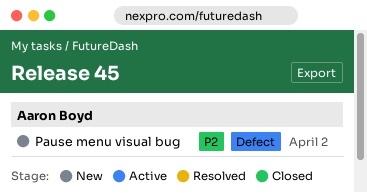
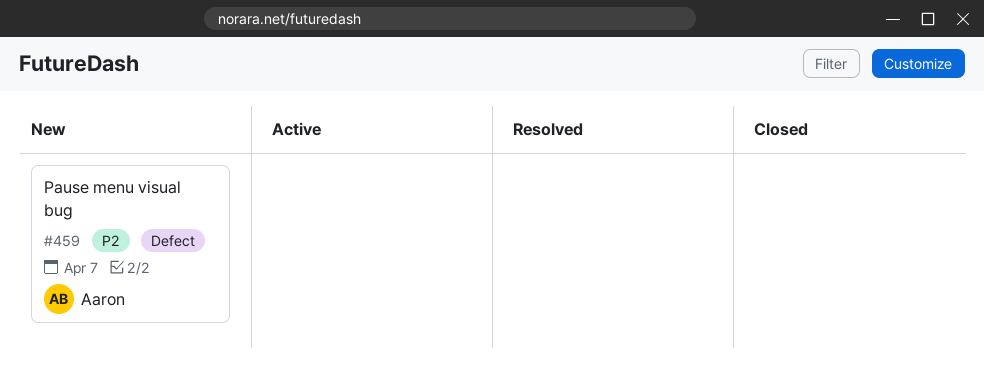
Pause menu visual bug, due: Apr 2 -> Apr 7

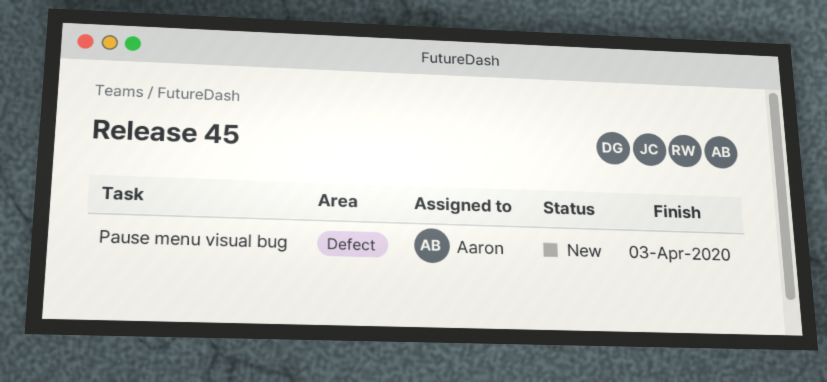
Pause menu visual bug, due: Apr 7 -> Apr 3

